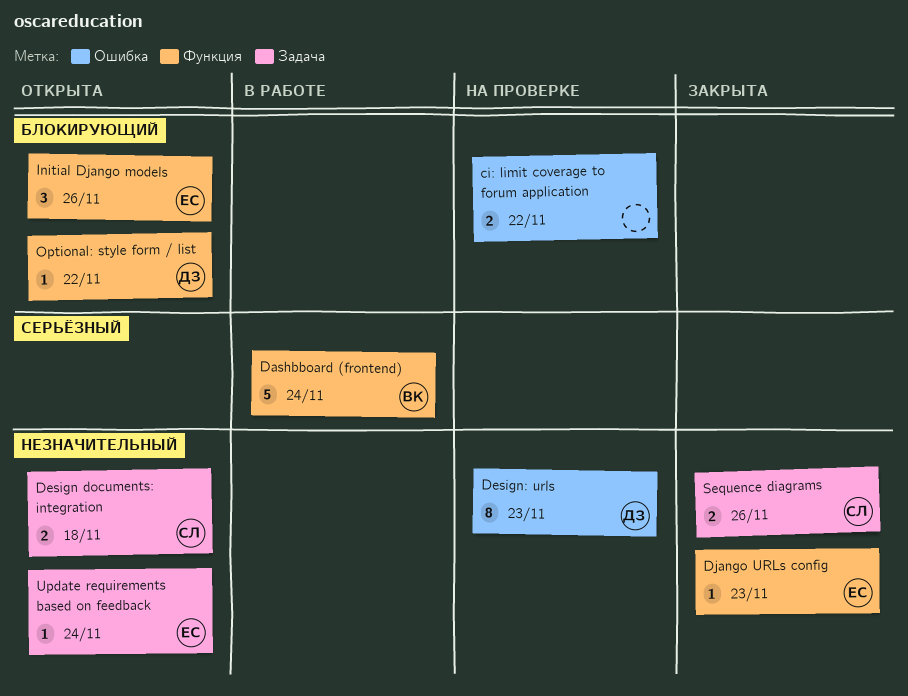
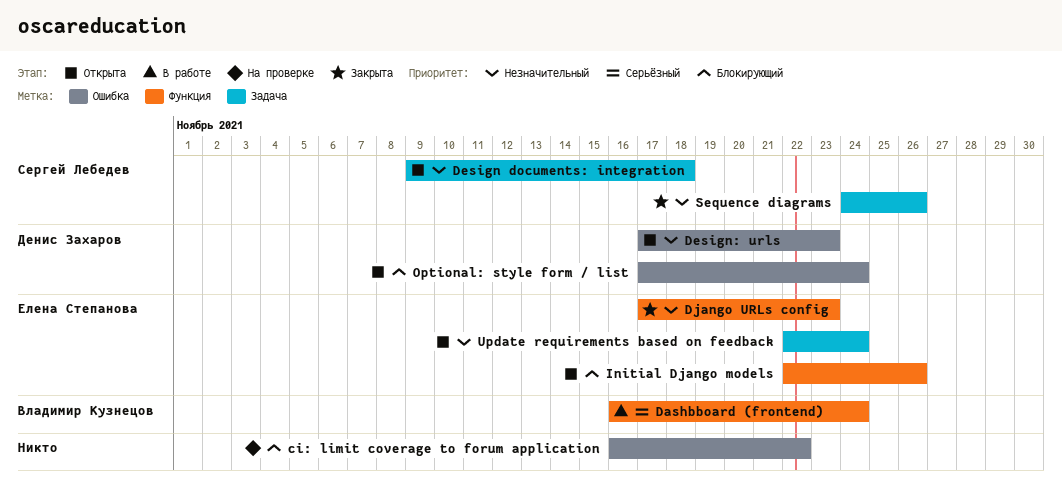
Design: urls, status: На проверке -> Открыта
Optional: style form / list, label: Функция -> Ошибка
Optional: style form / list, due: Nov 22 -> Nov 24

